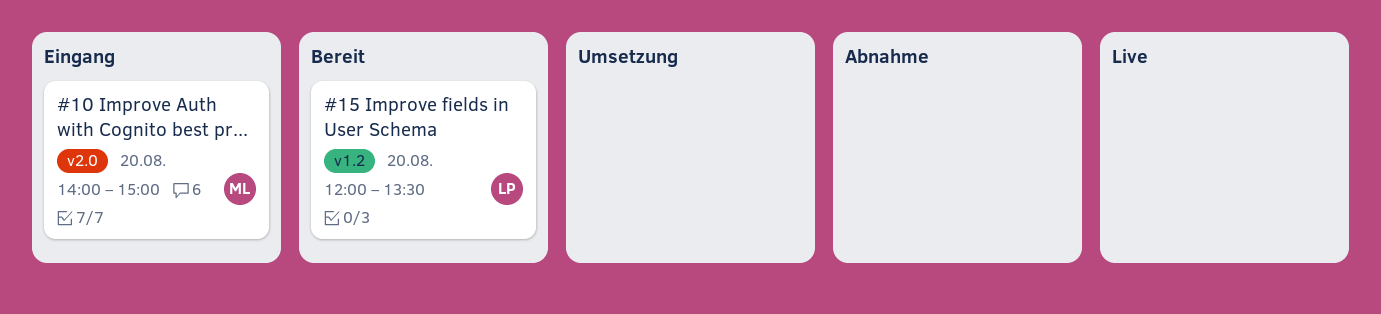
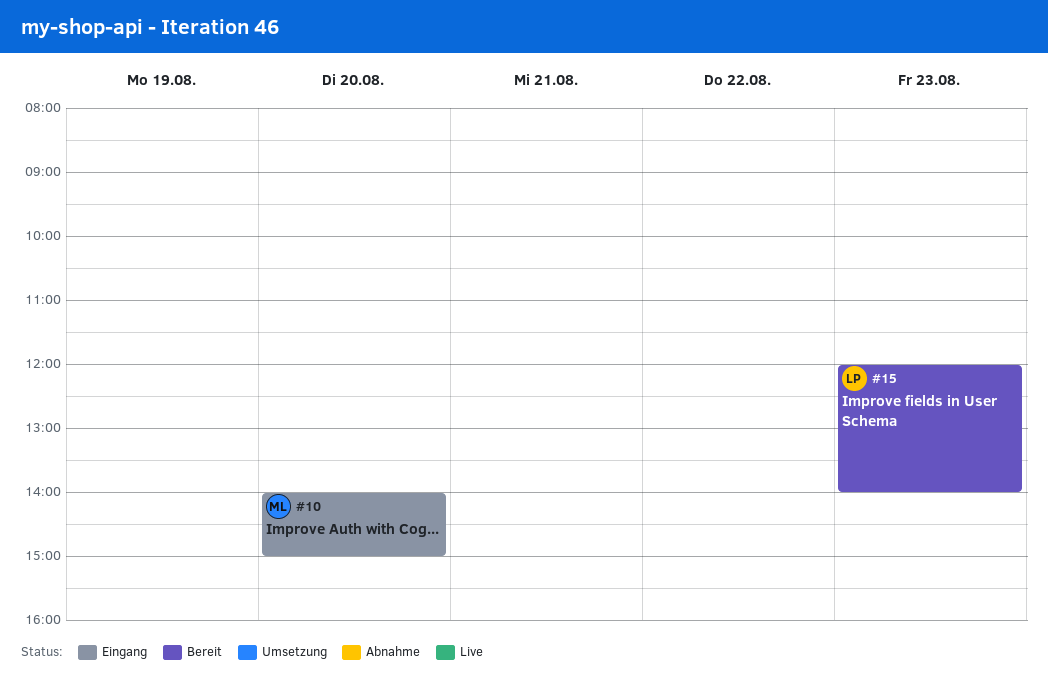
#15, day: Aug 20 -> Aug 23
#15, ends: 13:30 -> 14:00

